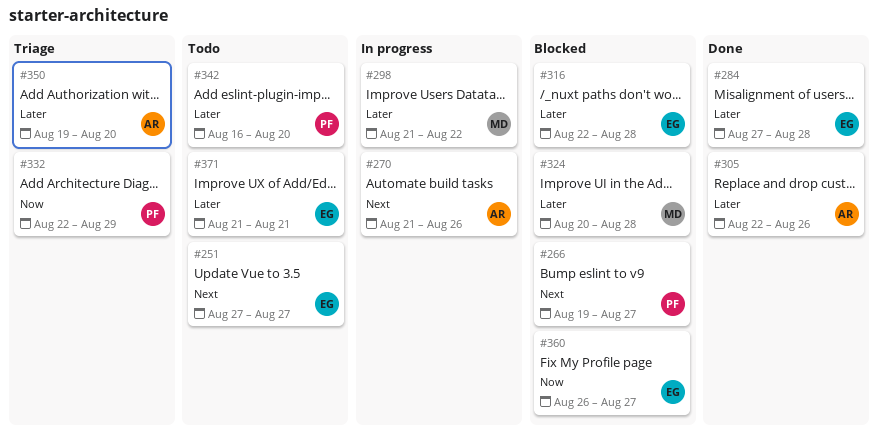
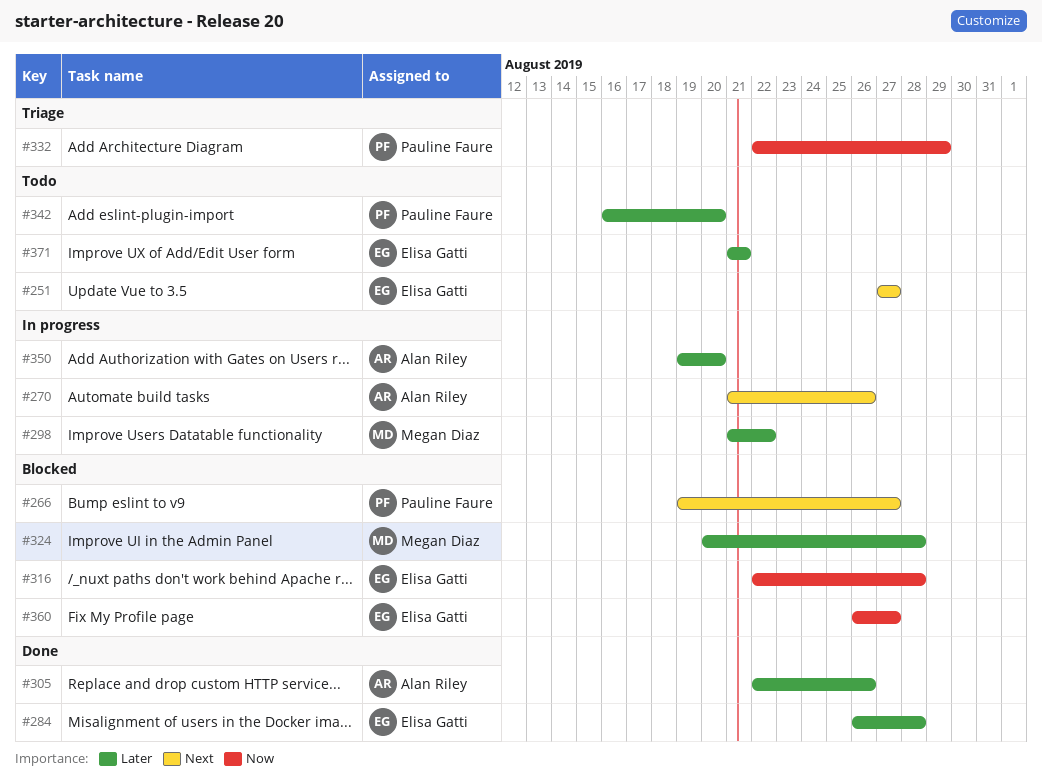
#284, start: Aug 27 -> Aug 26
#316, priority: Later -> Now
#350, status: Triage -> In progress

